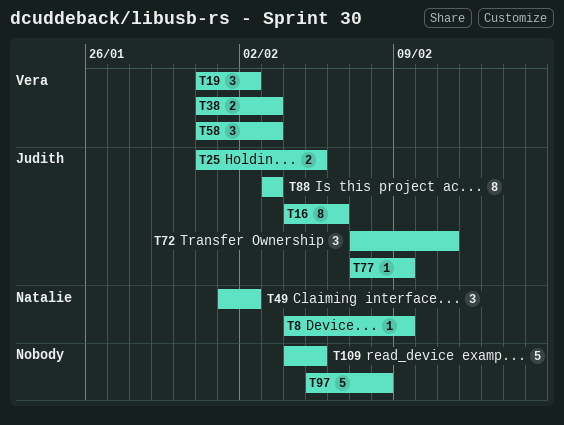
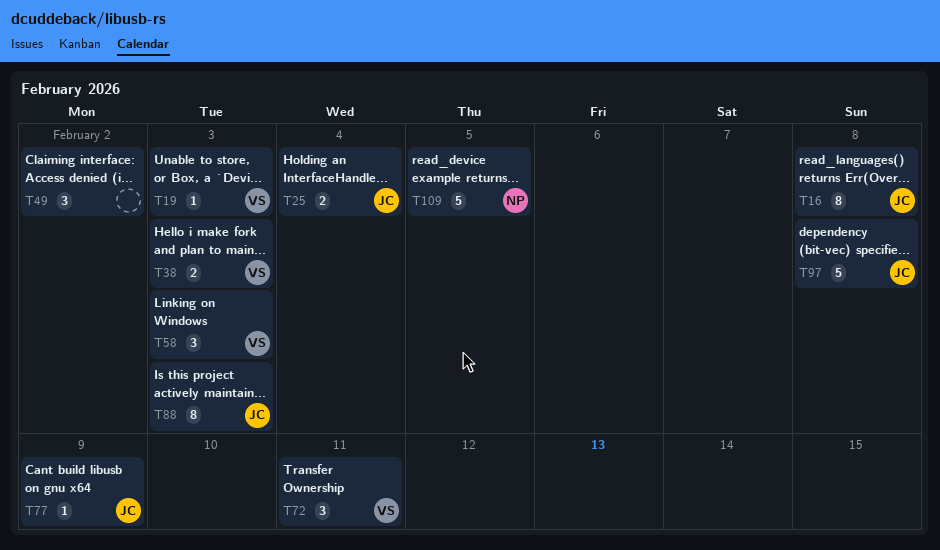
T8: present -> none
T16, due: Feb 6 -> Feb 8
T19, estimate: 3 -> 1
T19, due: Feb 2 -> Feb 3
T25, due: Feb 5 -> Feb 4
T49, owner: Natalie -> none
T72, owner: Judith -> Vera
T97, owner: none -> Judith
T109, owner: none -> Natalie

